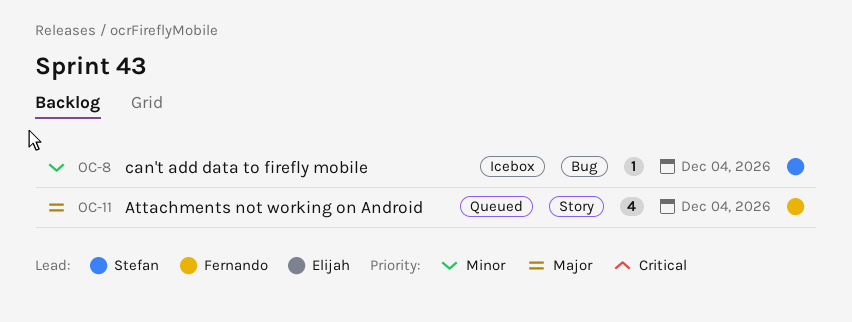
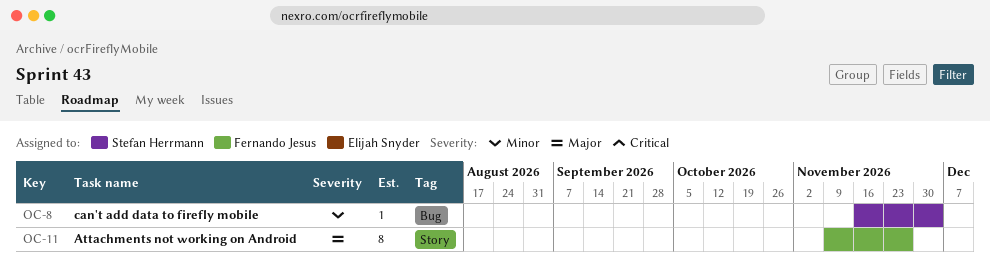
OC-11, estimate: 4 -> 8
OC-11, due: Dec 4 -> Nov 27

